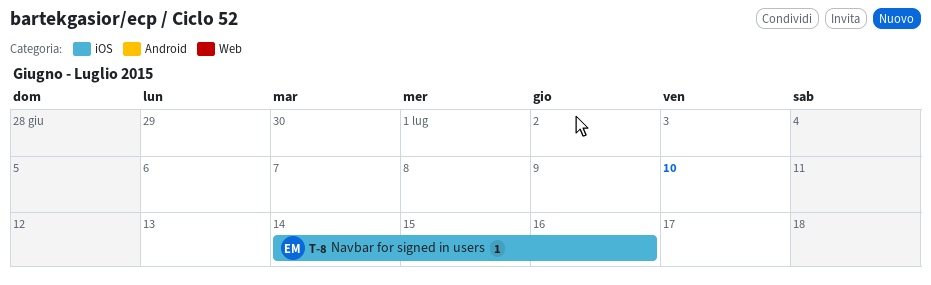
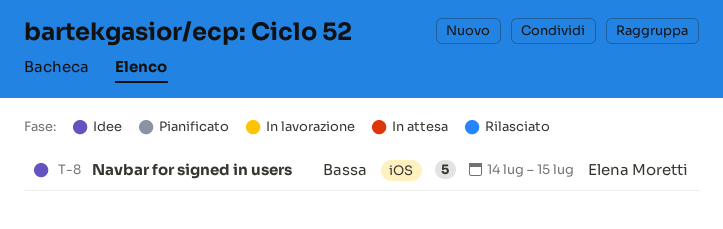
T-8, estimate: 1 -> 5
T-8, due: Jul 16 -> Jul 15

